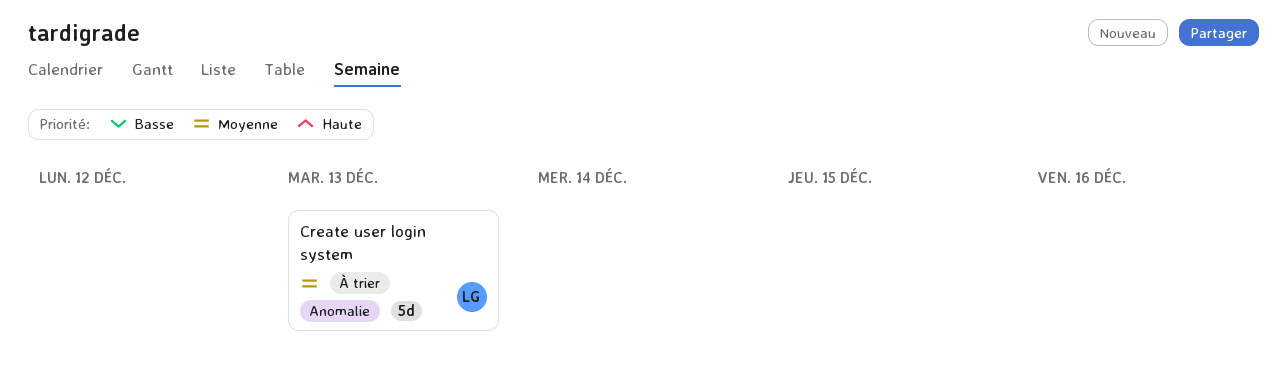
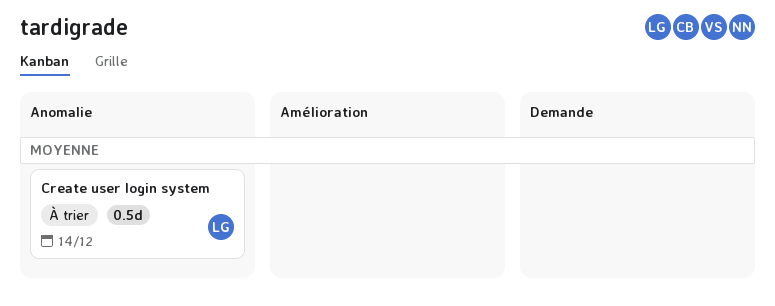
Create user login system, estimate: 5d -> 0.5d
Create user login system, due: Dec 13 -> Dec 14

